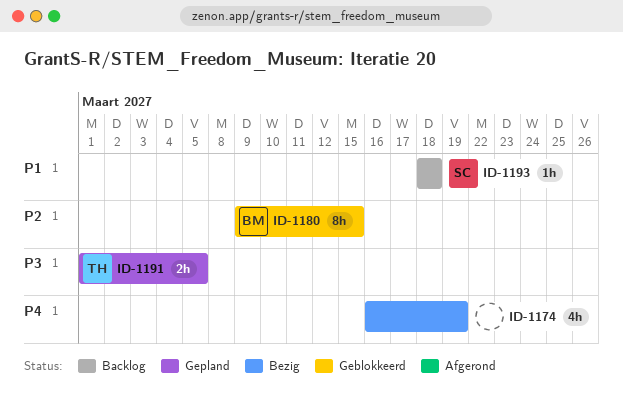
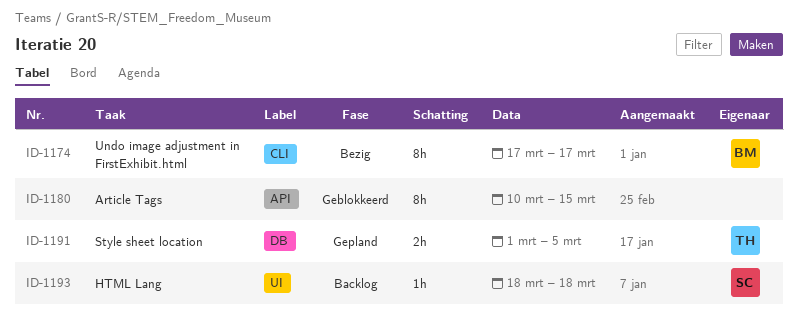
ID-1174, owner: none -> BM
ID-1174, estimate: 4h -> 8h
ID-1174, start: Mar 16 -> Mar 17
ID-1174, due: Mar 19 -> Mar 17
ID-1180, owner: BM -> none
ID-1180, start: Mar 9 -> Mar 10

